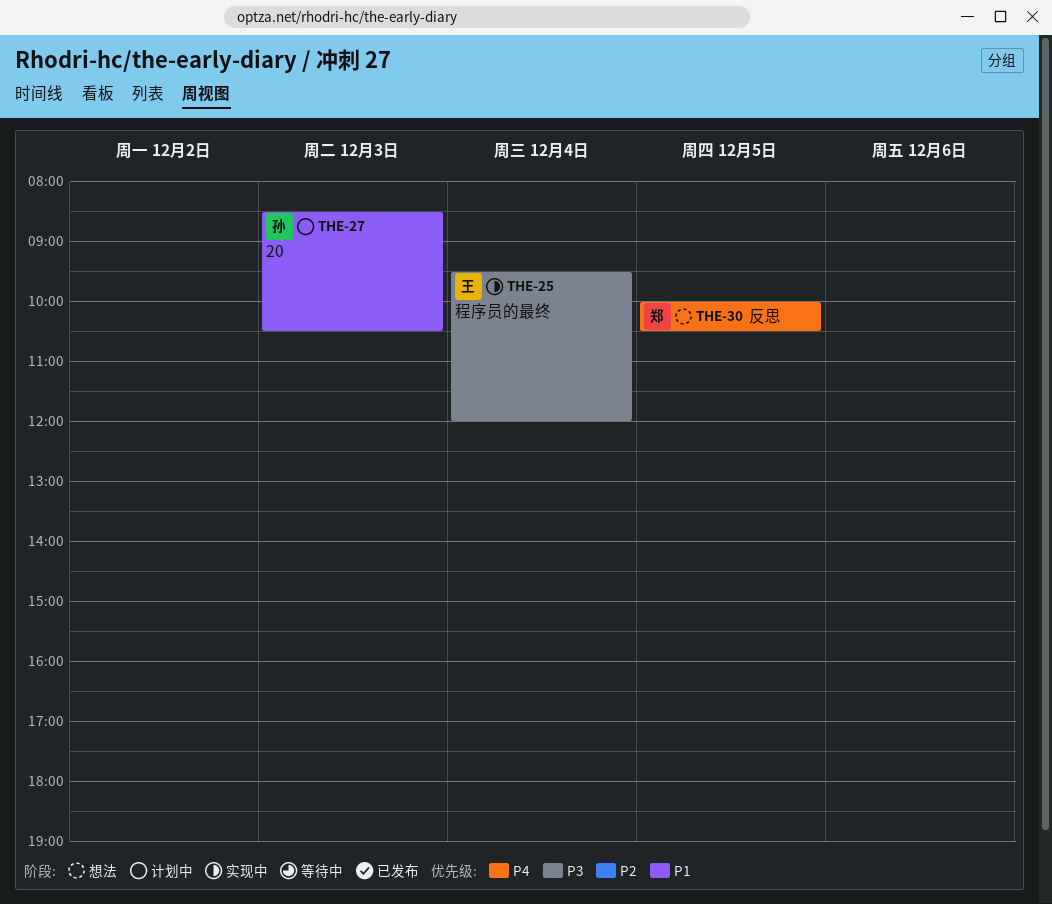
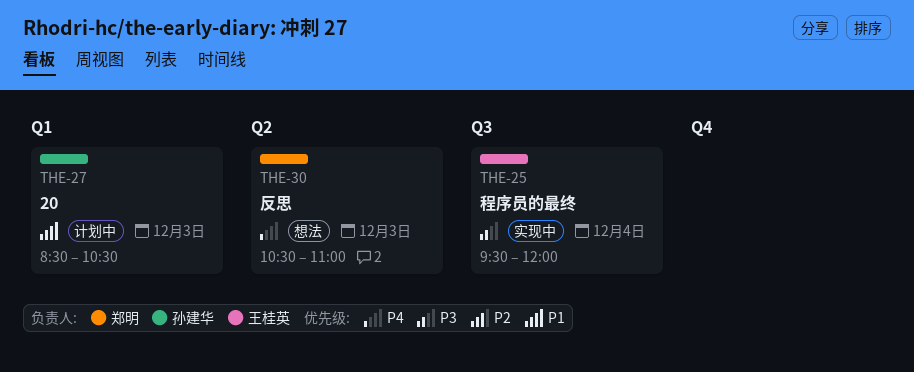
THE-30, day: Dec 5 -> Dec 3
THE-30, begins: 10:00 -> 10:30
THE-30, ends: 10:30 -> 11:00

